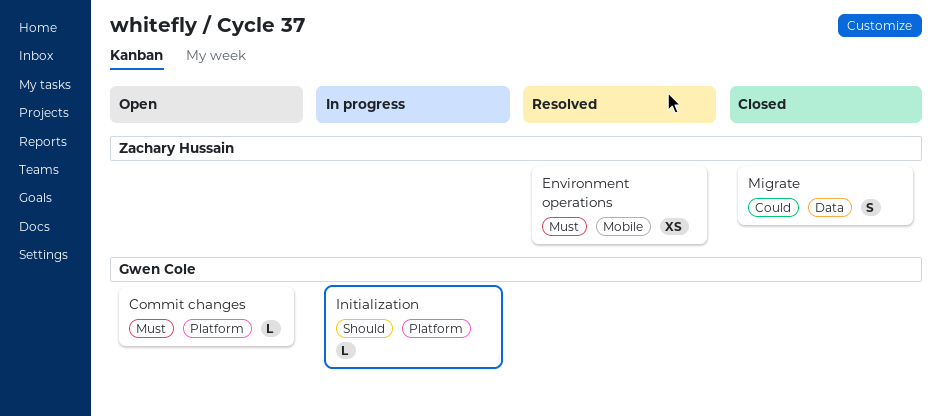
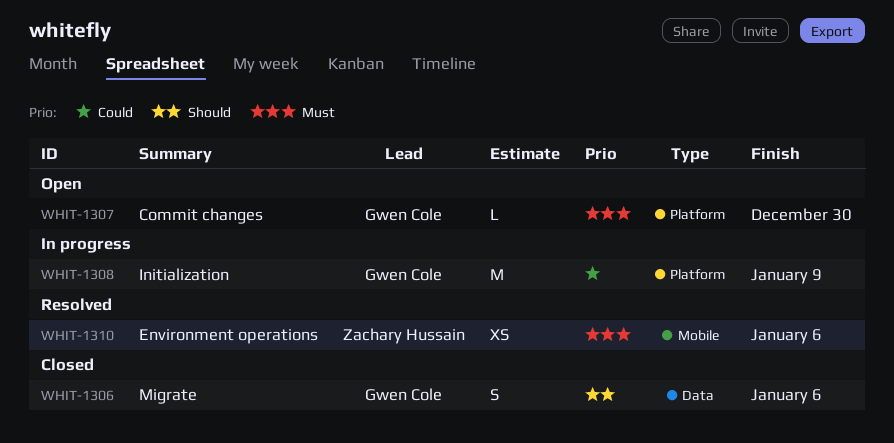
Initialization, priority: Should -> Could
Initialization, estimate: L -> M
Migrate, owner: Zachary Hussain -> Gwen Cole
Migrate, priority: Could -> Should

